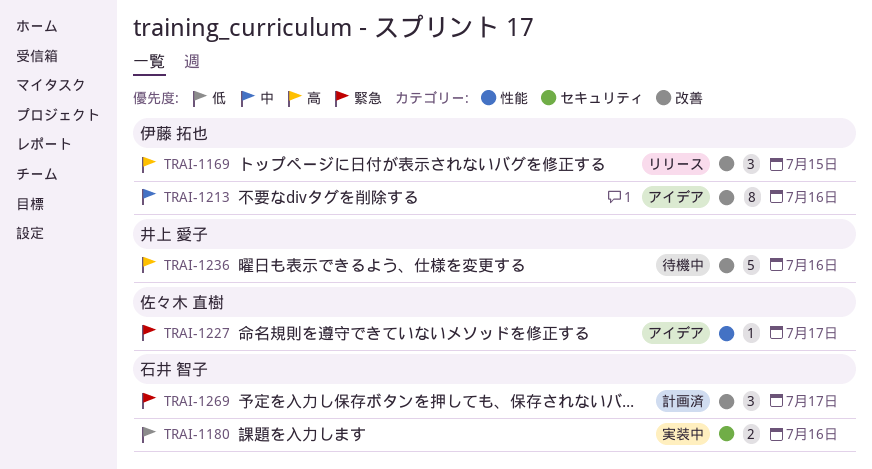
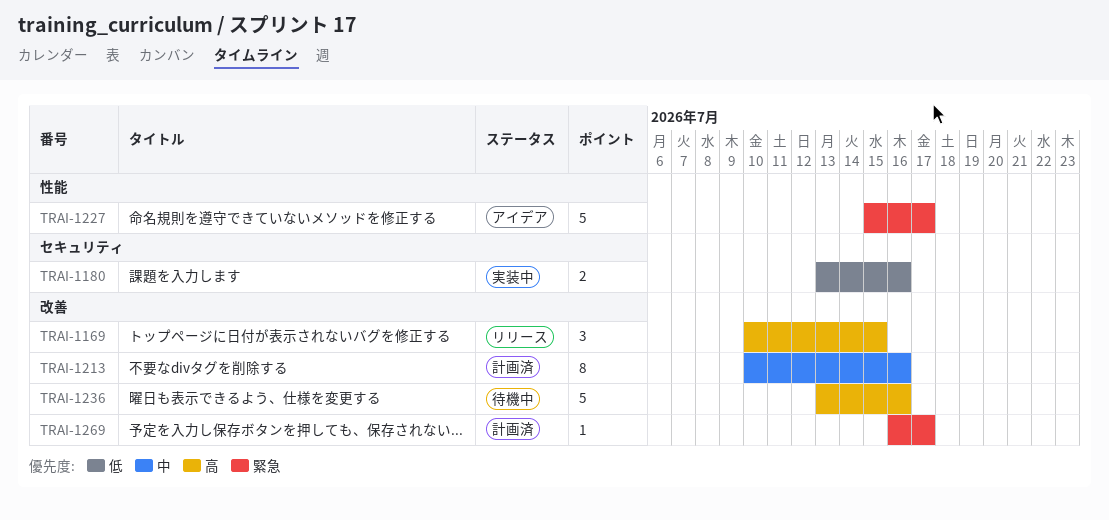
TRAI-1213, status: アイデア -> 計画済
TRAI-1227, estimate: 1 -> 5
TRAI-1269, estimate: 3 -> 1

